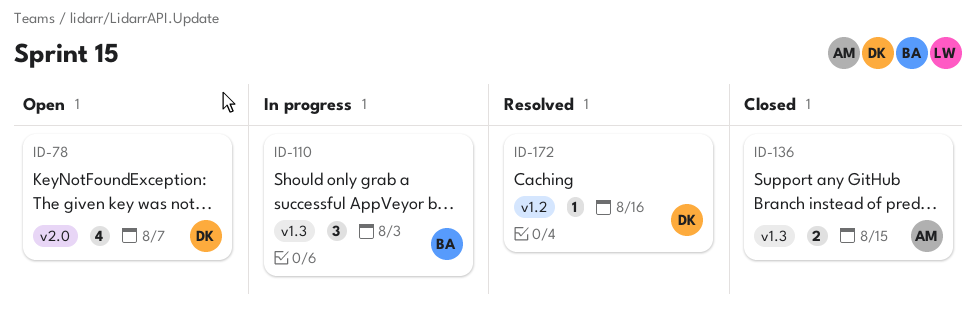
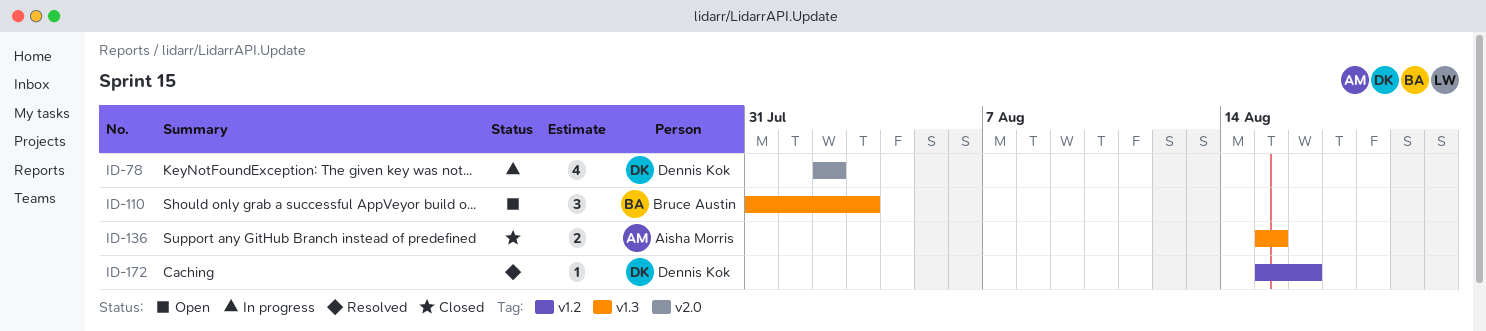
ID-78, status: Open -> In progress
ID-78, due: Aug 7 -> Aug 2
ID-110, status: In progress -> Open

